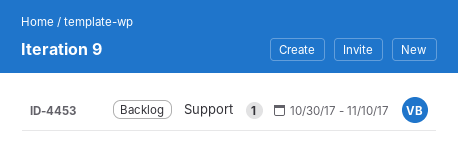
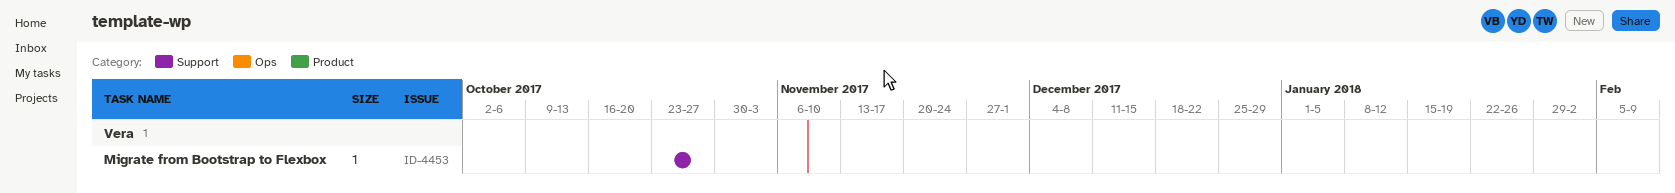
ID-4453, start: Oct 30 -> Oct 23
ID-4453, due: Nov 10 -> Oct 27

